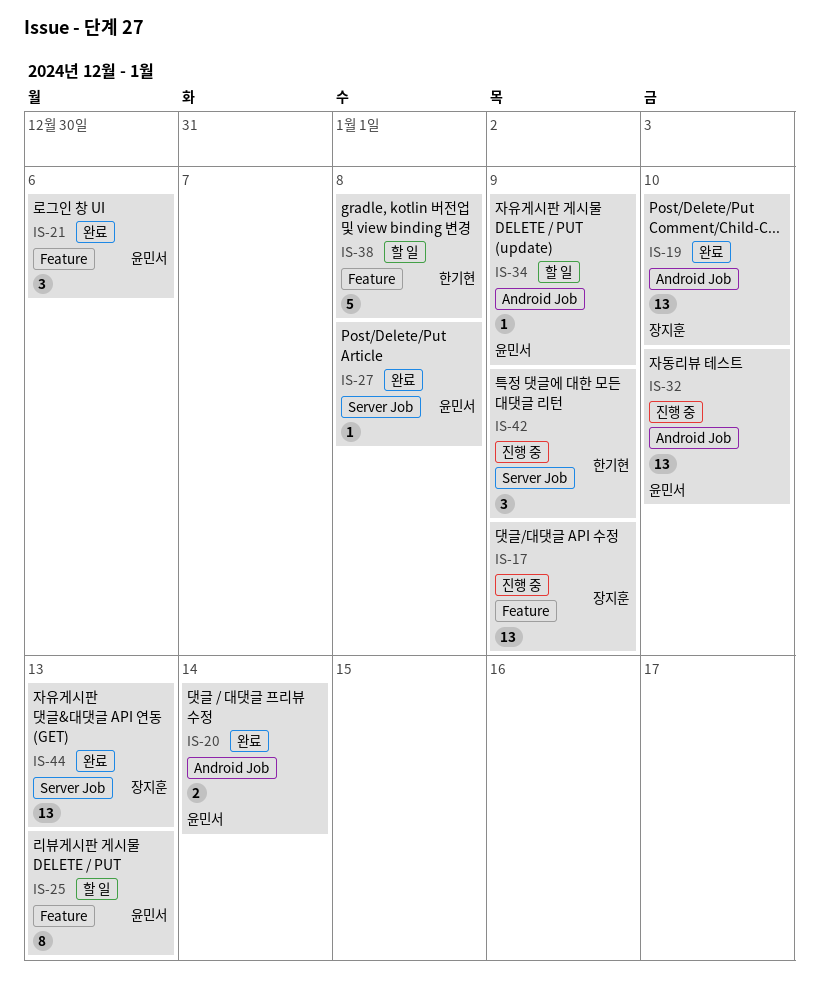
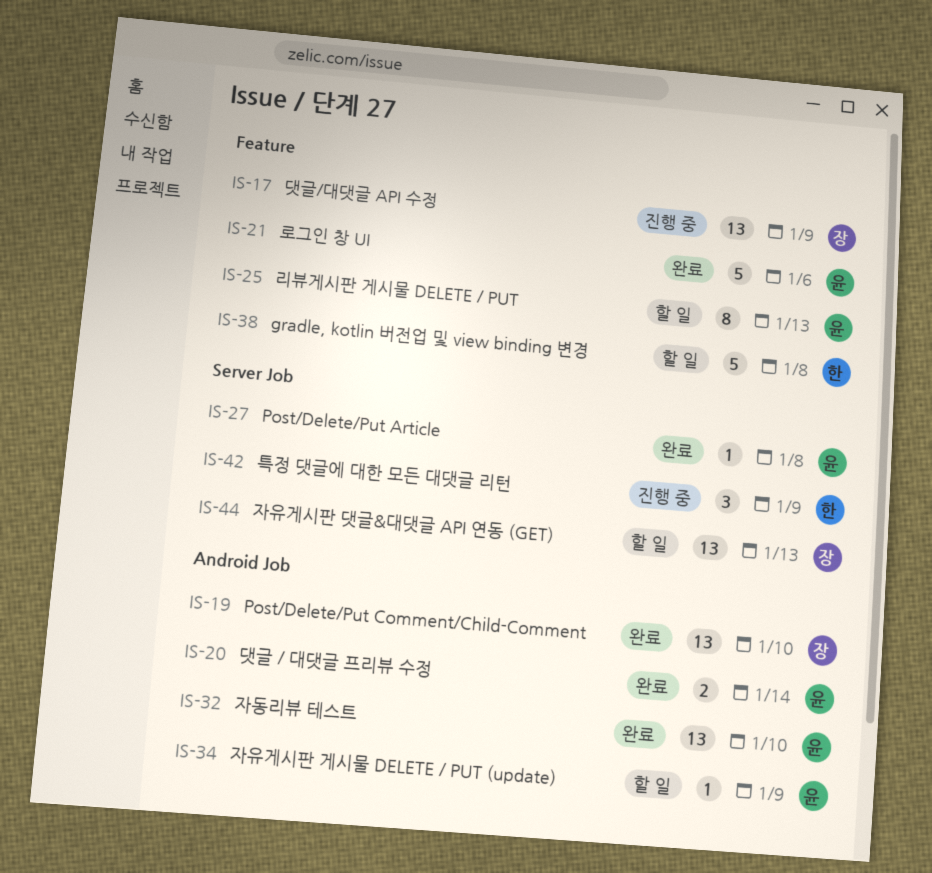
IS-21, estimate: 3 -> 5
IS-32, status: 진행 중 -> 완료
IS-44, status: 완료 -> 할 일

